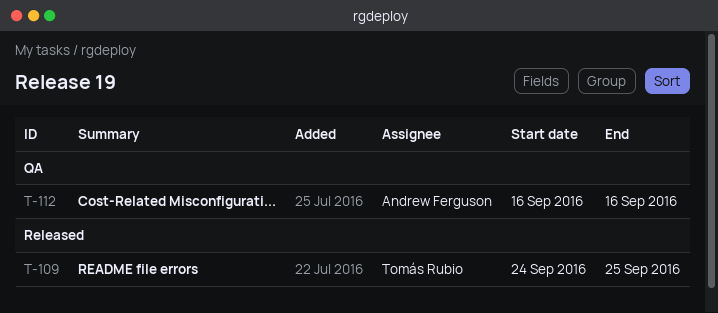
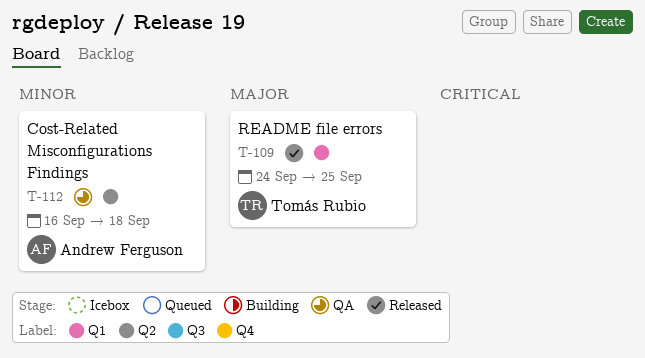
T-112, due: Sep 16 -> Sep 18

